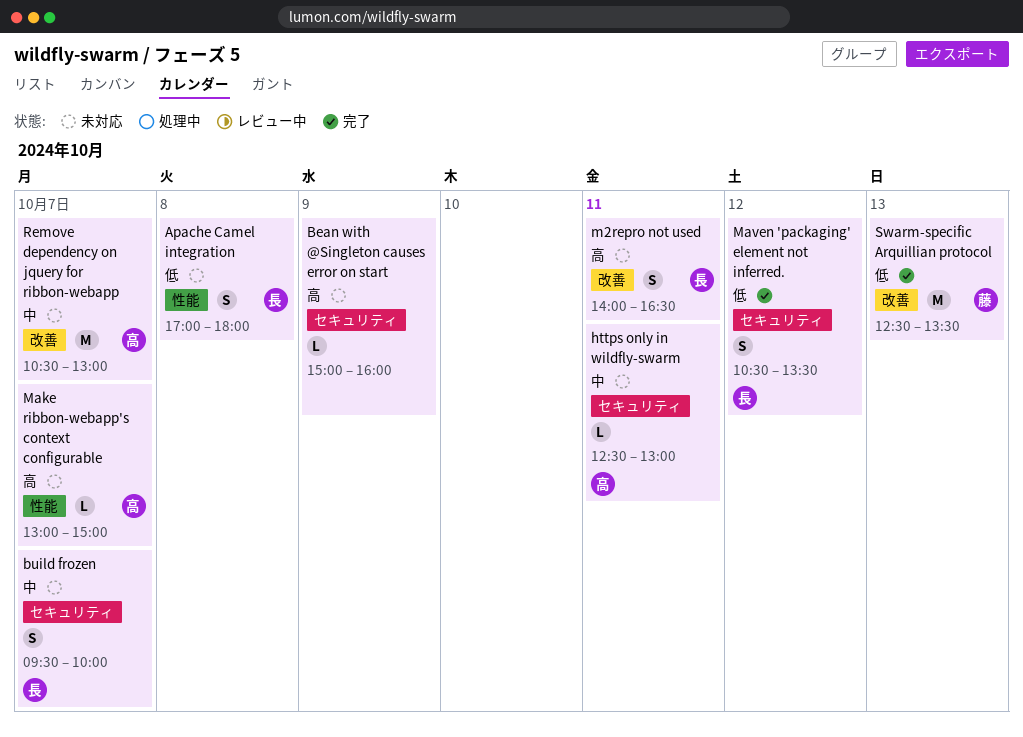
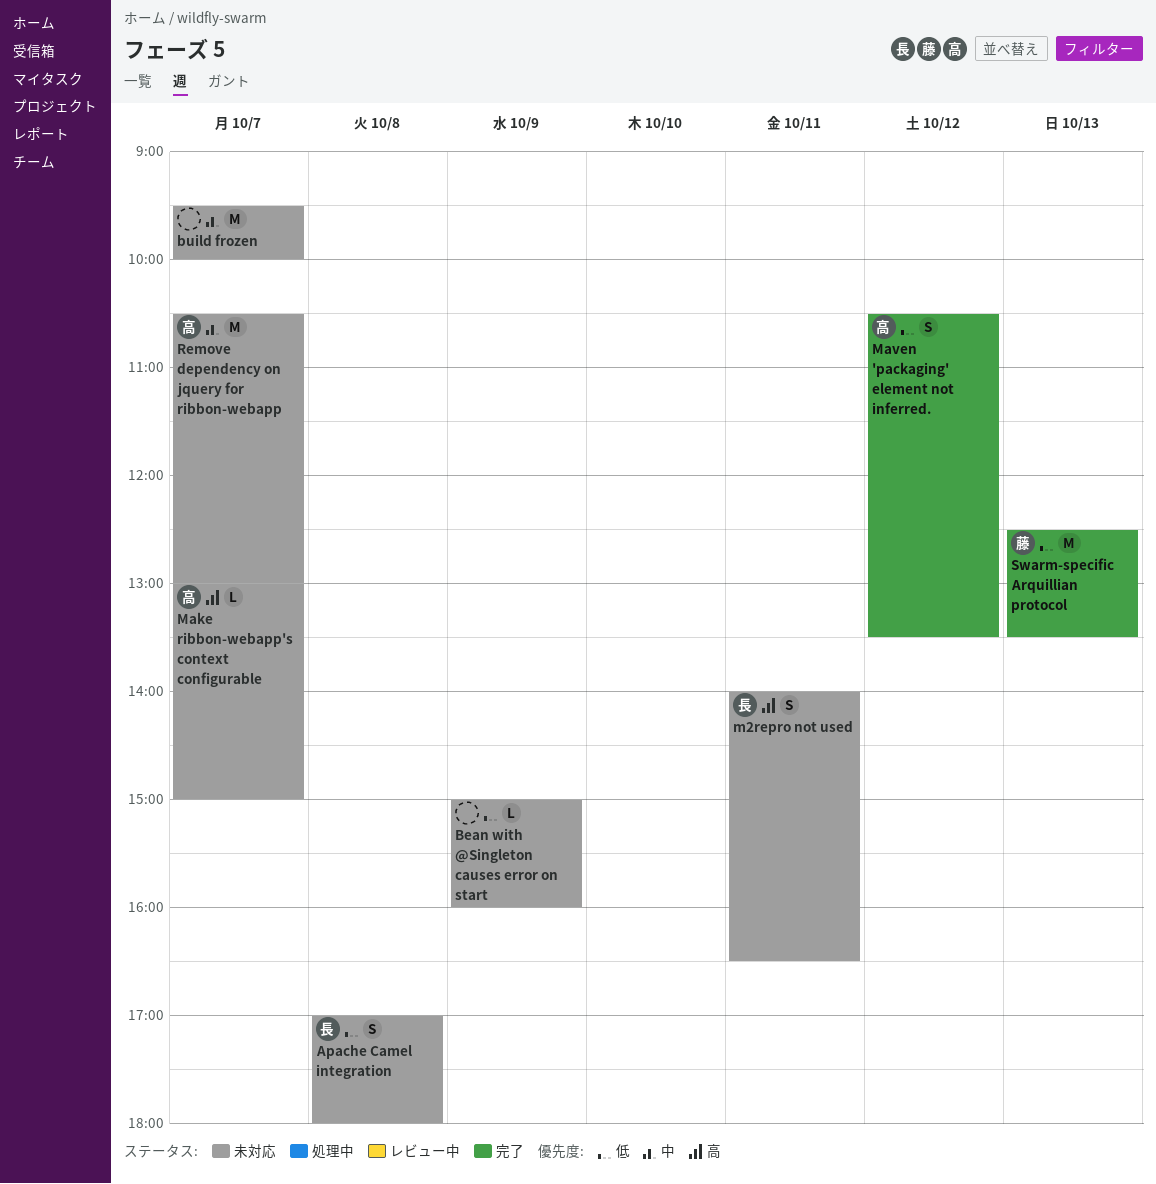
Bean with @Singleton causes error on start, priority: 高 -> 低
build frozen, owner: 長 -> none
build frozen, estimate: S -> M
https only in wildfly-swarm: present -> none
Maven 'packaging' element not inferred., owner: 長 -> 高

